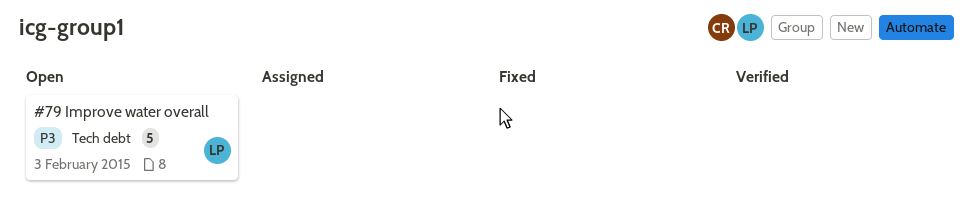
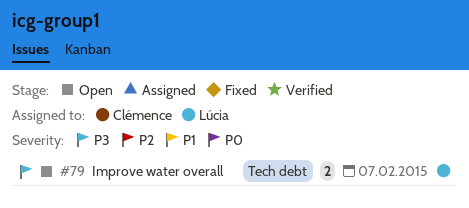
#79, estimate: 5 -> 2
#79, due: Feb 3 -> Feb 7

